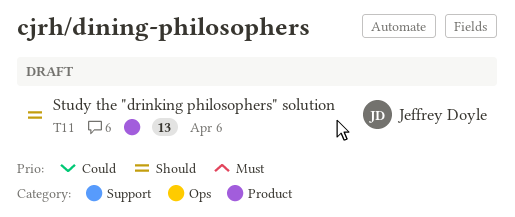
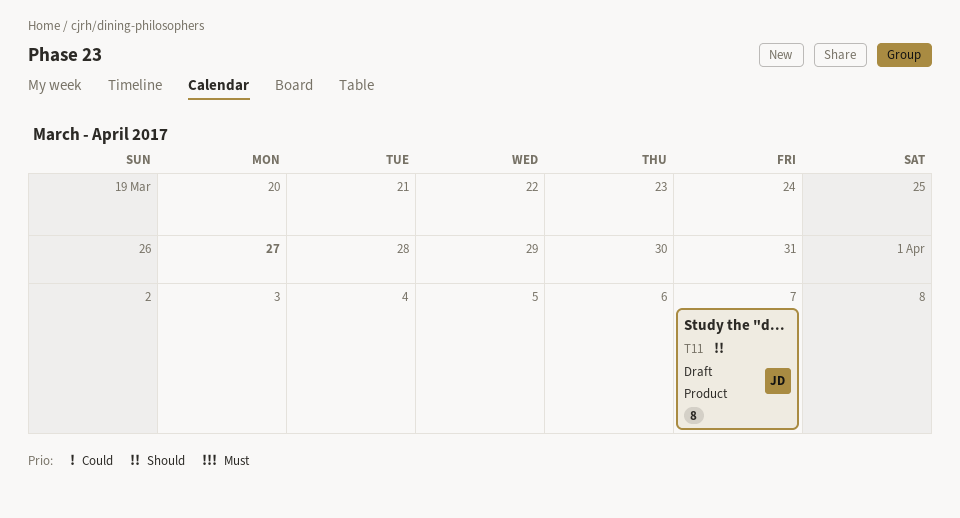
T11, estimate: 13 -> 8
T11, due: Apr 6 -> Apr 7

